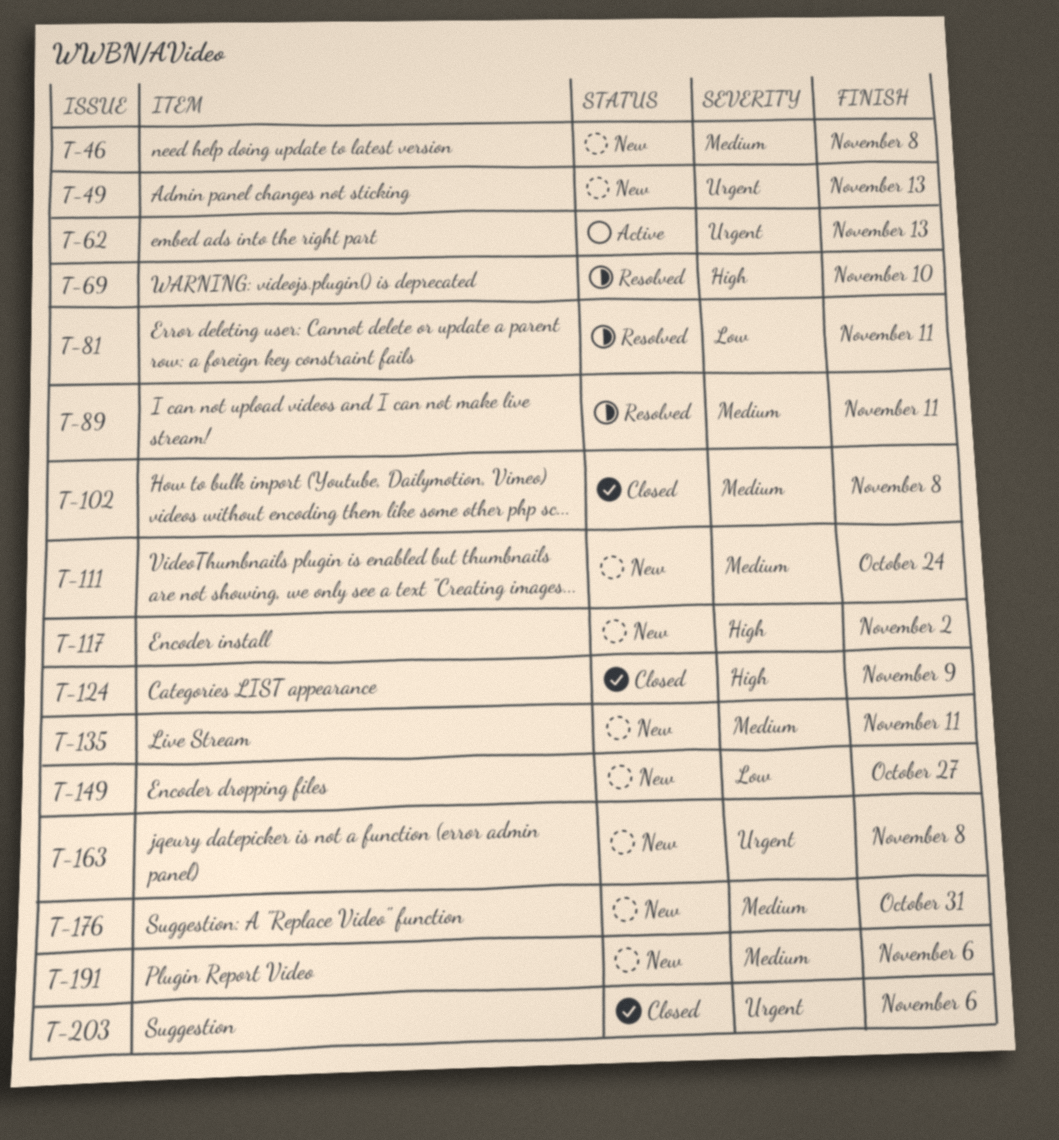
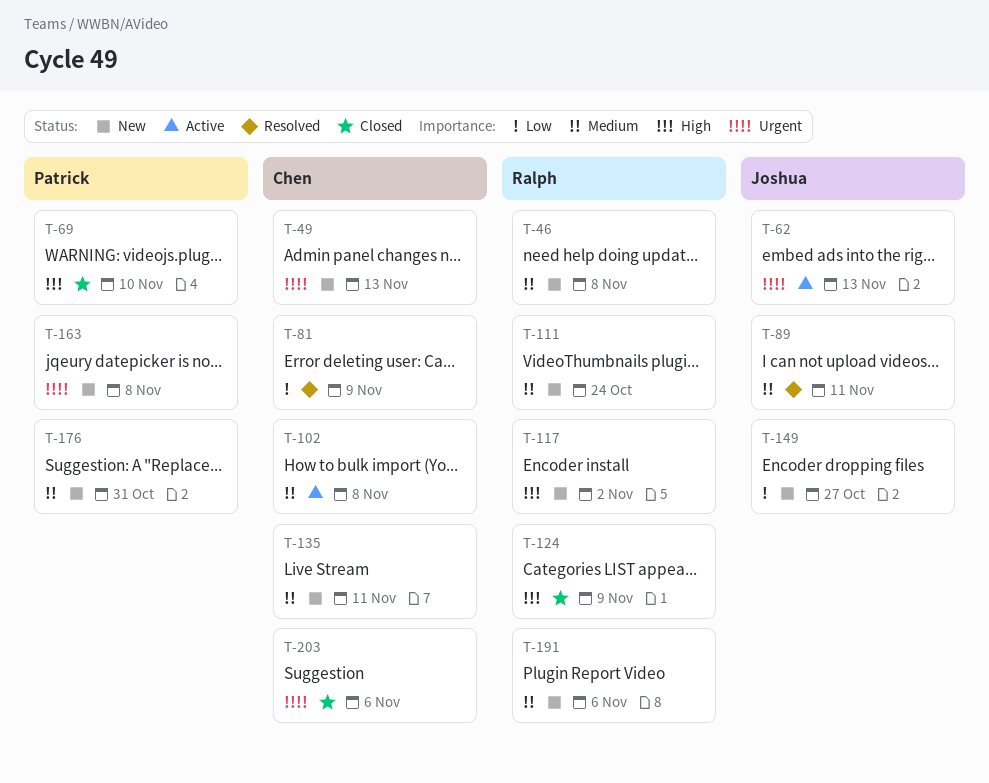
T-69, status: Resolved -> Closed
T-81, due: Nov 11 -> Nov 9
T-102, status: Closed -> Active

